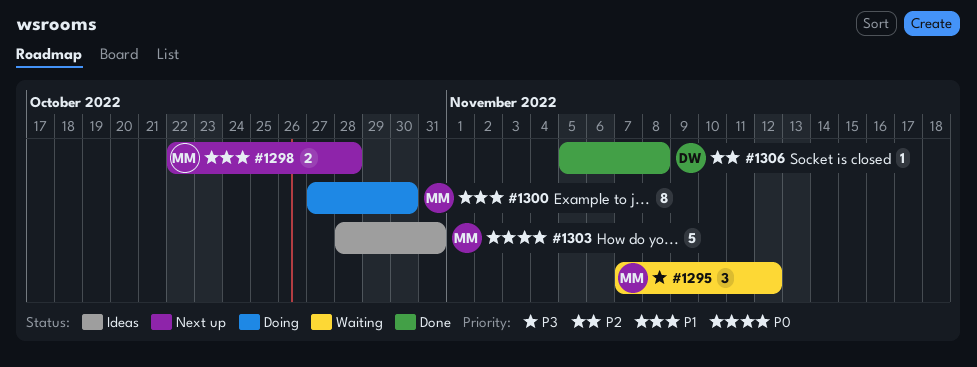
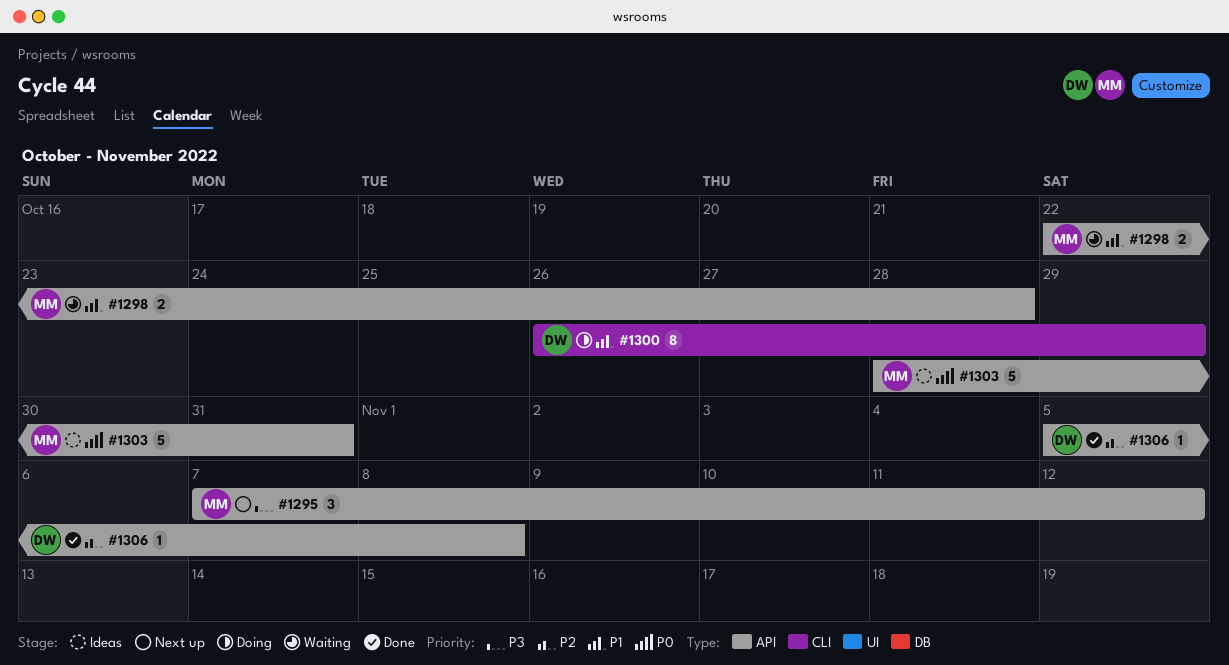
#1295, status: Waiting -> Next up
#1298, status: Next up -> Waiting
#1300, owner: MM -> DW
#1300, start: Oct 27 -> Oct 26
#1300, due: Oct 30 -> Oct 29

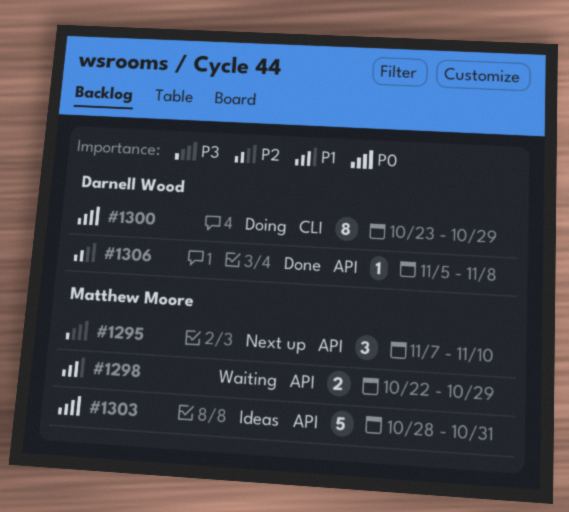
#1295, due: Nov 12 -> Nov 10
#1298, due: Oct 28 -> Oct 29
#1300, priority: P1 -> P0
#1300, start: Oct 26 -> Oct 23

